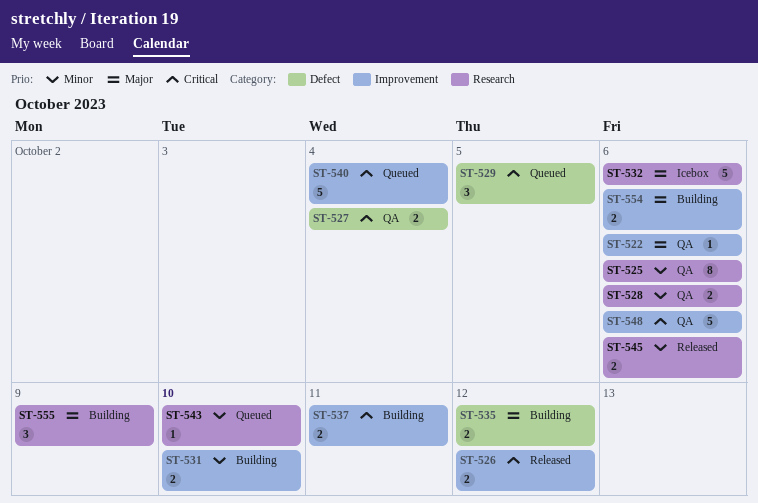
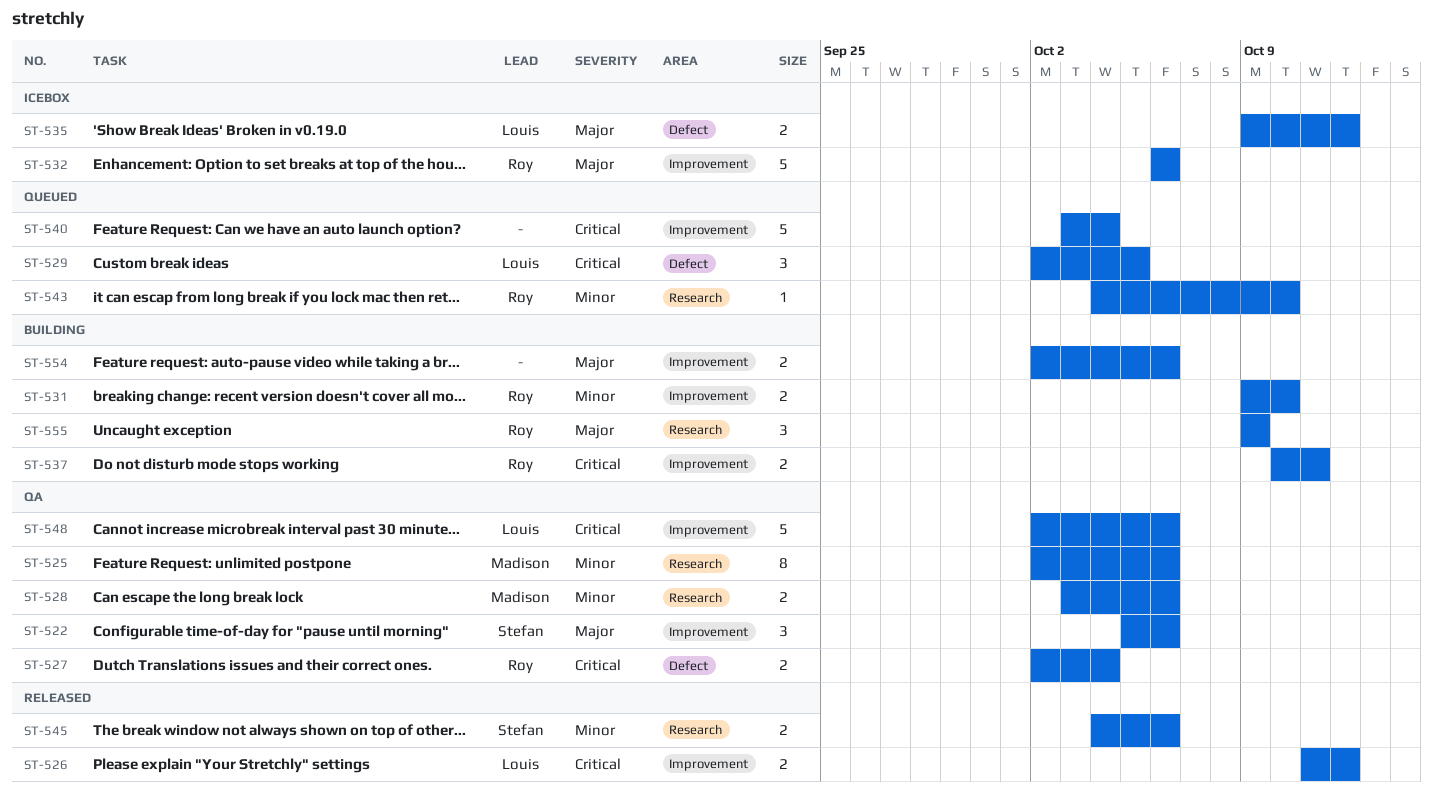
ST-522, estimate: 1 -> 3
ST-532, label: Research -> Improvement
ST-535, status: Building -> Icebox

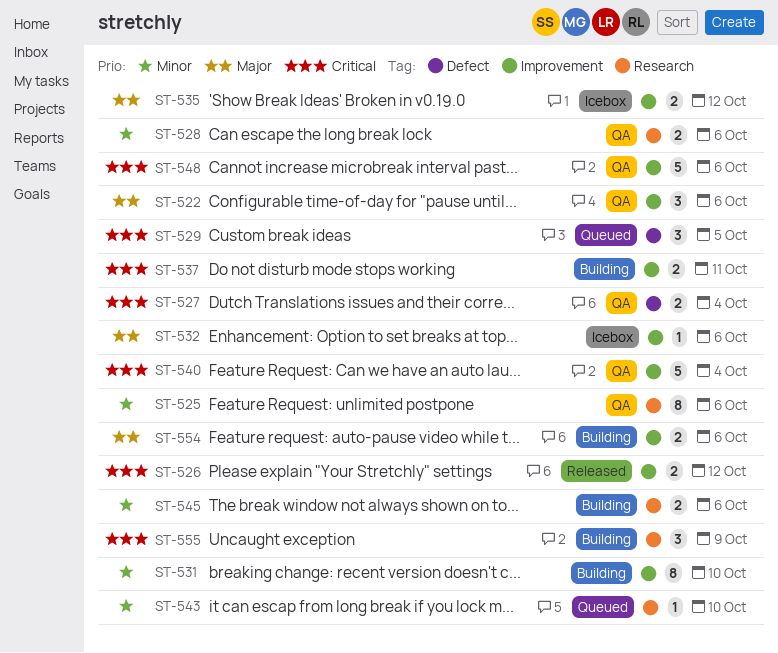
ST-531, estimate: 2 -> 8
ST-532, estimate: 5 -> 1
ST-535, label: Defect -> Improvement
ST-540, status: Queued -> QA
ST-545, status: Released -> Building
ST-555, priority: Major -> Critical

